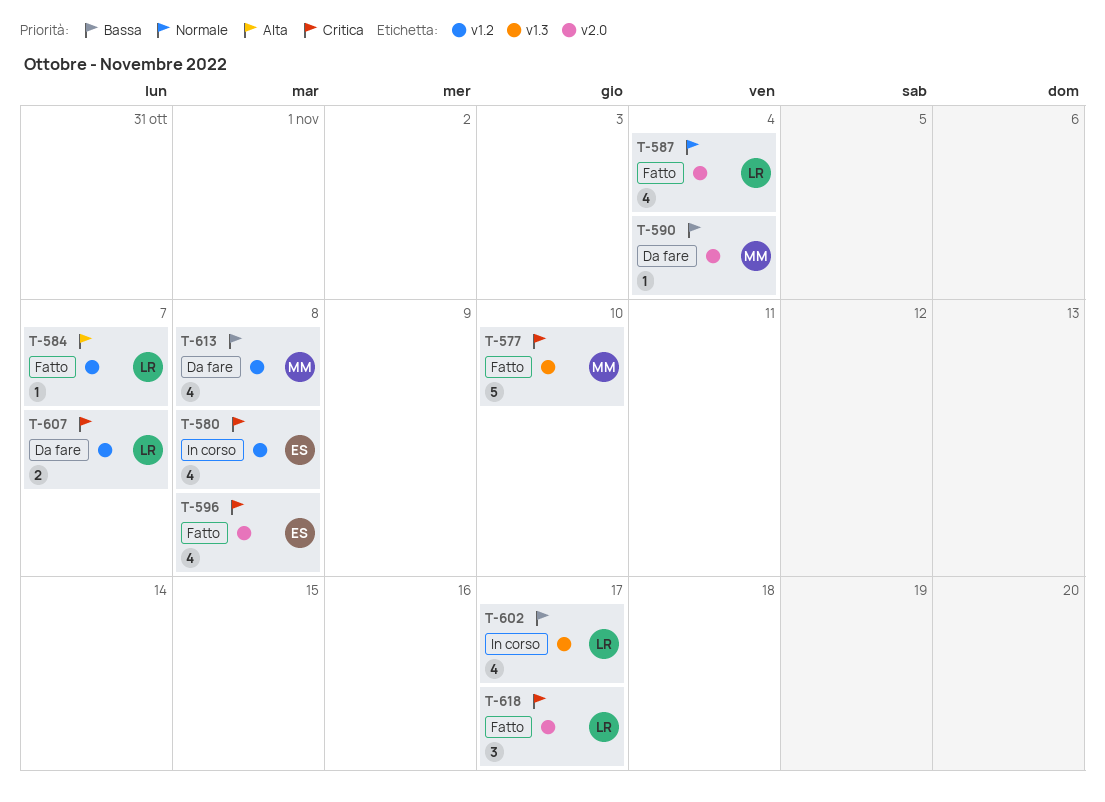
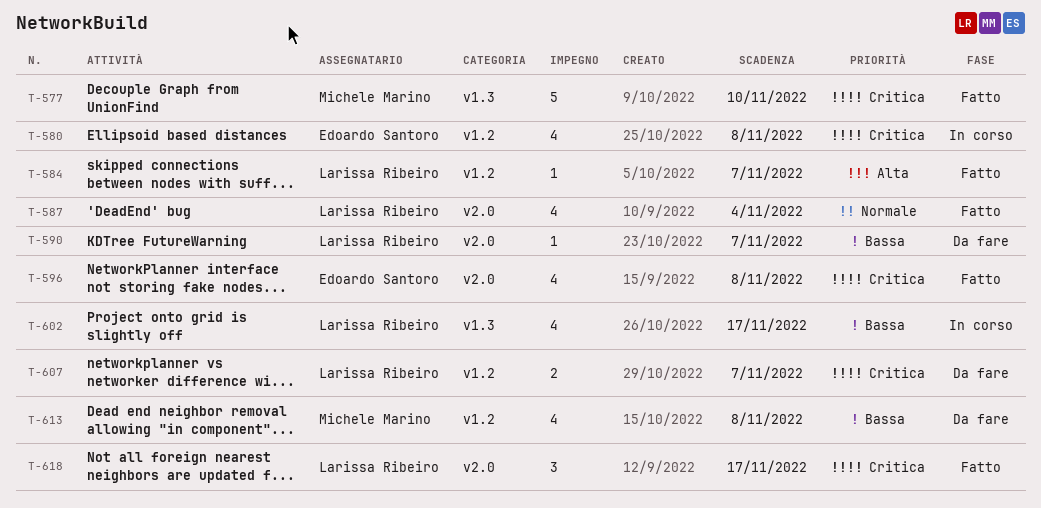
T-590, owner: Michele Marino -> Larissa Ribeiro
T-590, due: Nov 4 -> Nov 7

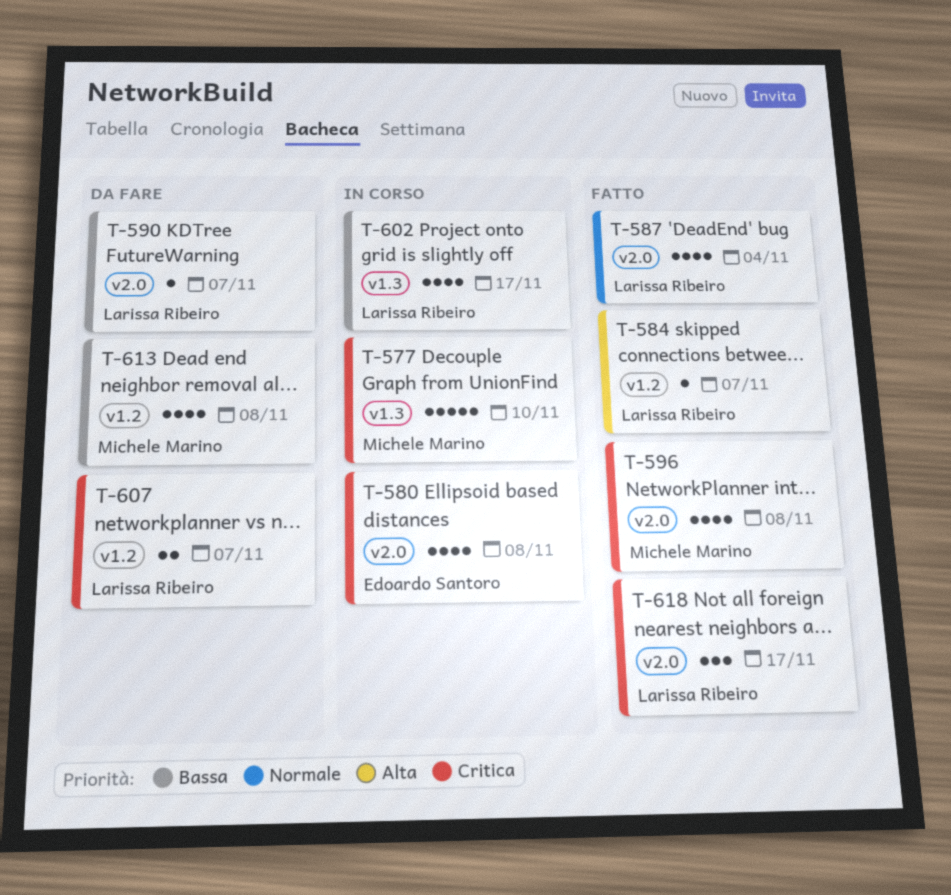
T-577, status: Fatto -> In corso
T-580, label: v1.2 -> v2.0
T-596, owner: Edoardo Santoro -> Michele Marino

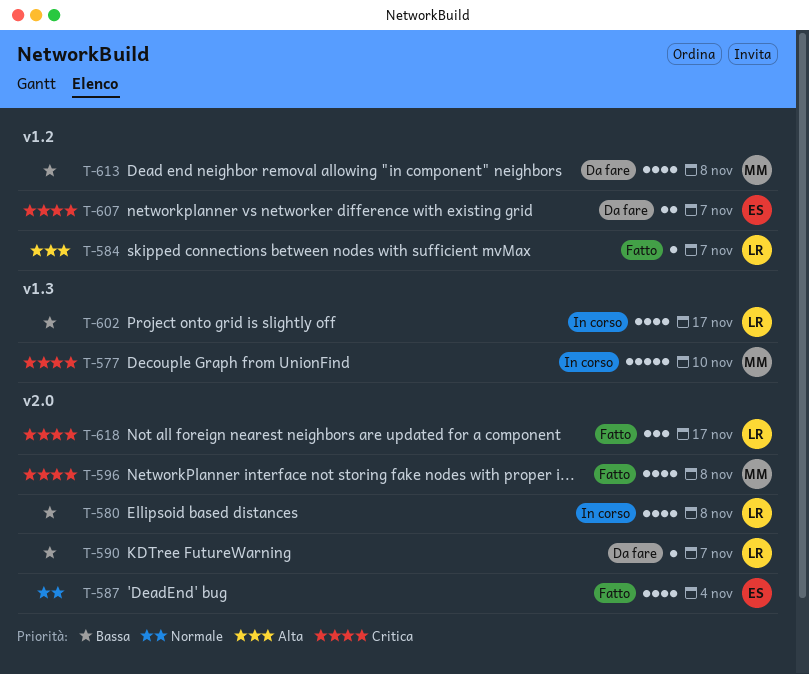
T-580, owner: Edoardo Santoro -> Larissa Ribeiro
T-580, priority: Critica -> Bassa
T-587, owner: Larissa Ribeiro -> Edoardo Santoro
T-607, owner: Larissa Ribeiro -> Edoardo Santoro

